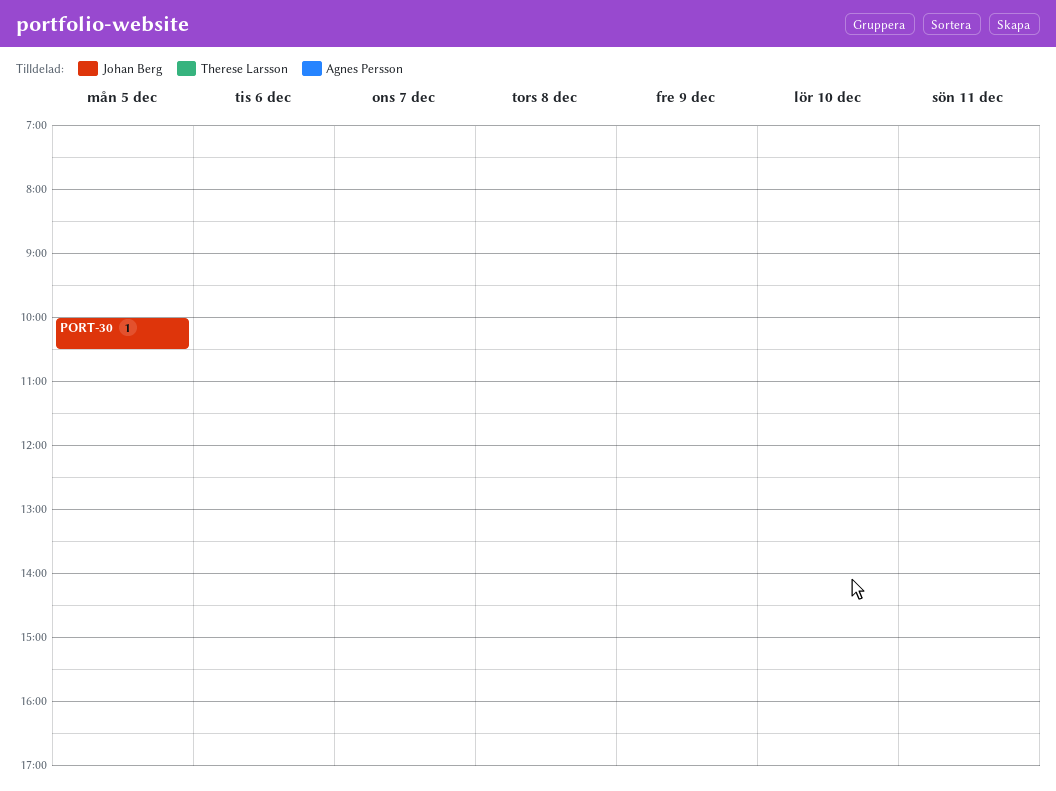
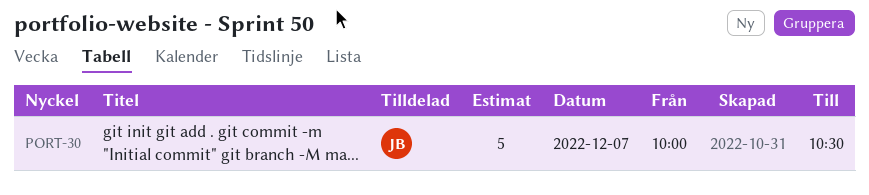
PORT-30, estimate: 1 -> 5
PORT-30, day: Dec 5 -> Dec 7

